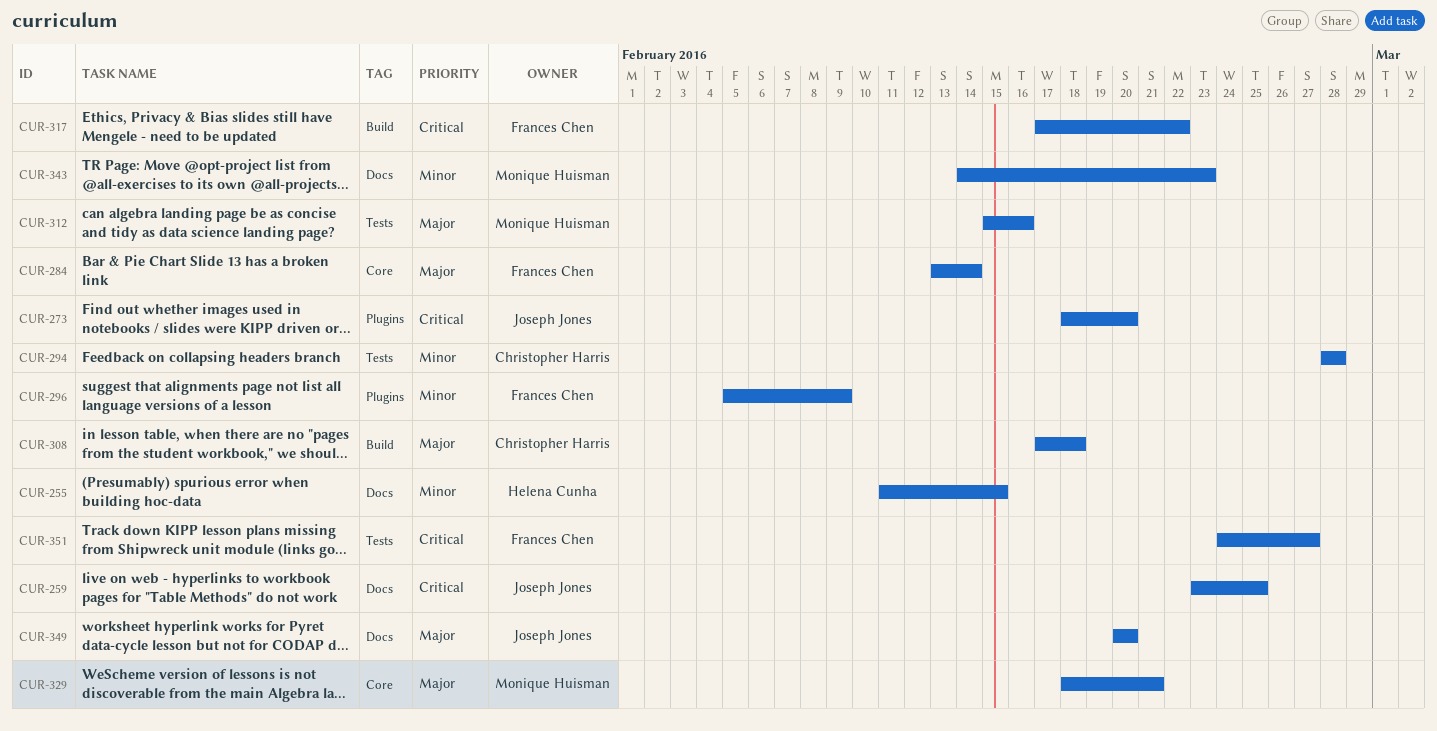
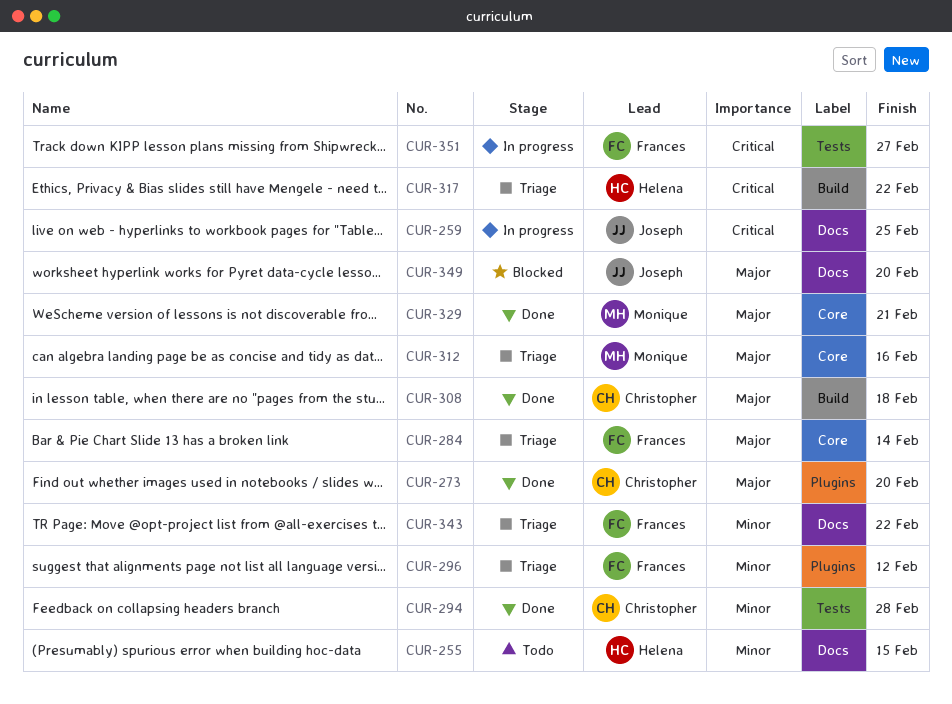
CUR-273, owner: Joseph Jones -> Christopher Harris
CUR-273, priority: Critical -> Major
CUR-296, due: Feb 9 -> Feb 12
CUR-312, label: Tests -> Core
CUR-317, owner: Frances Chen -> Helena Cunha
CUR-343, owner: Monique Huisman -> Frances Chen
CUR-343, due: Feb 23 -> Feb 22

